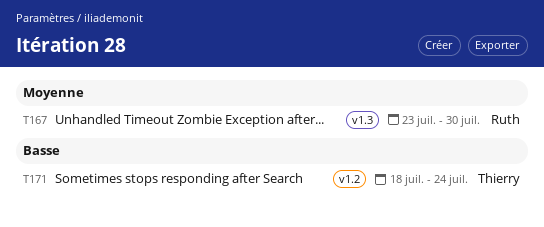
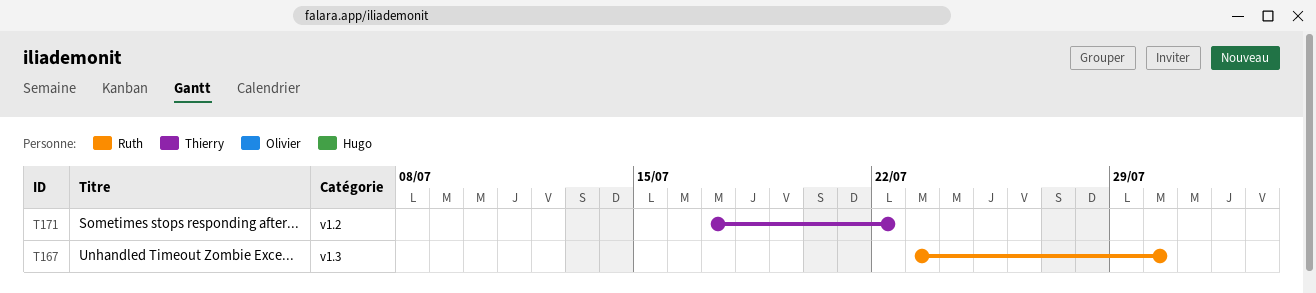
T171, start: Jul 18 -> Jul 17
T171, due: Jul 24 -> Jul 22

